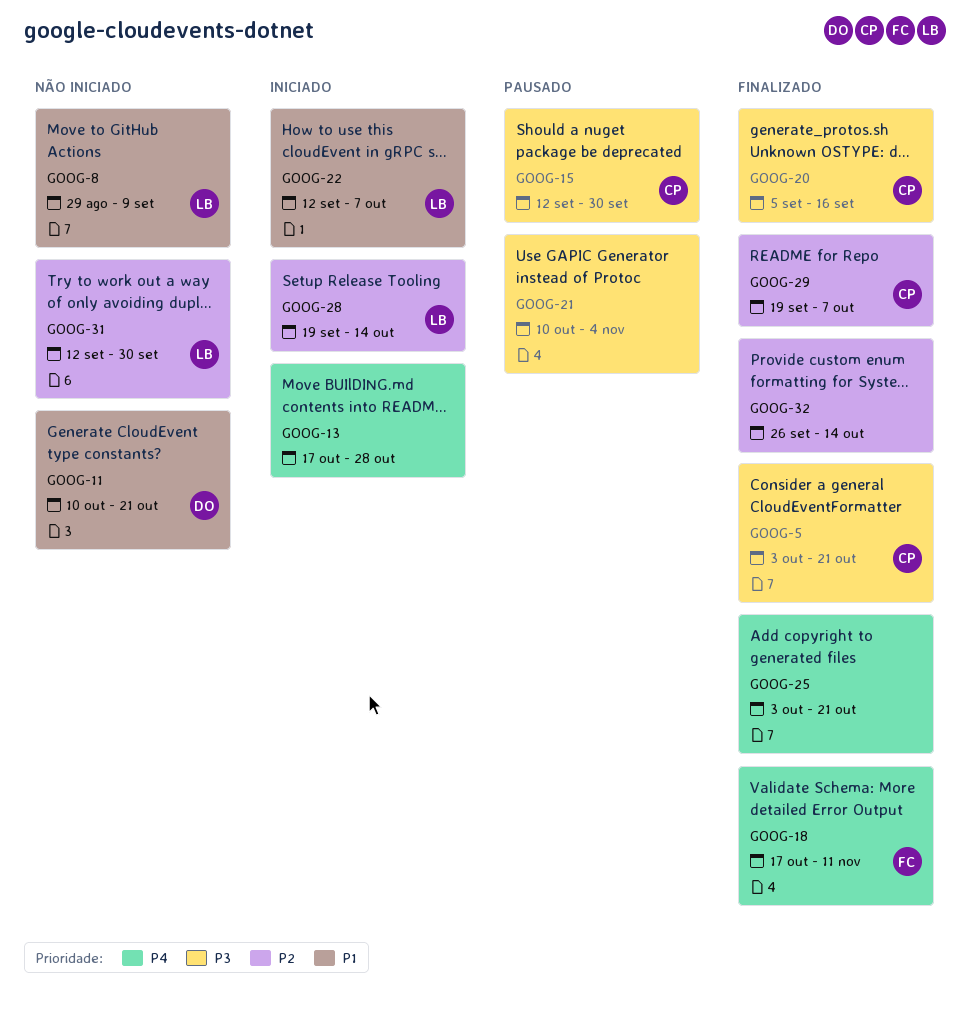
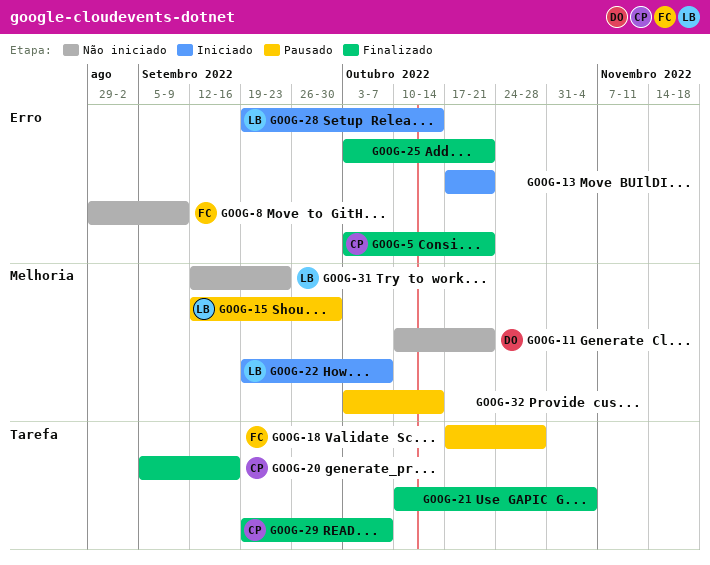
GOOG-8, owner: LB -> FC
GOOG-13, due: Oct 28 -> Oct 21
GOOG-15, owner: CP -> LB
GOOG-18, status: Finalizado -> Pausado
GOOG-18, due: Nov 11 -> Oct 28
GOOG-21, status: Pausado -> Finalizado
GOOG-22, start: Sep 12 -> Sep 19
GOOG-31, due: Sep 30 -> Sep 23
GOOG-32, status: Finalizado -> Pausado
GOOG-32, start: Sep 26 -> Oct 3

